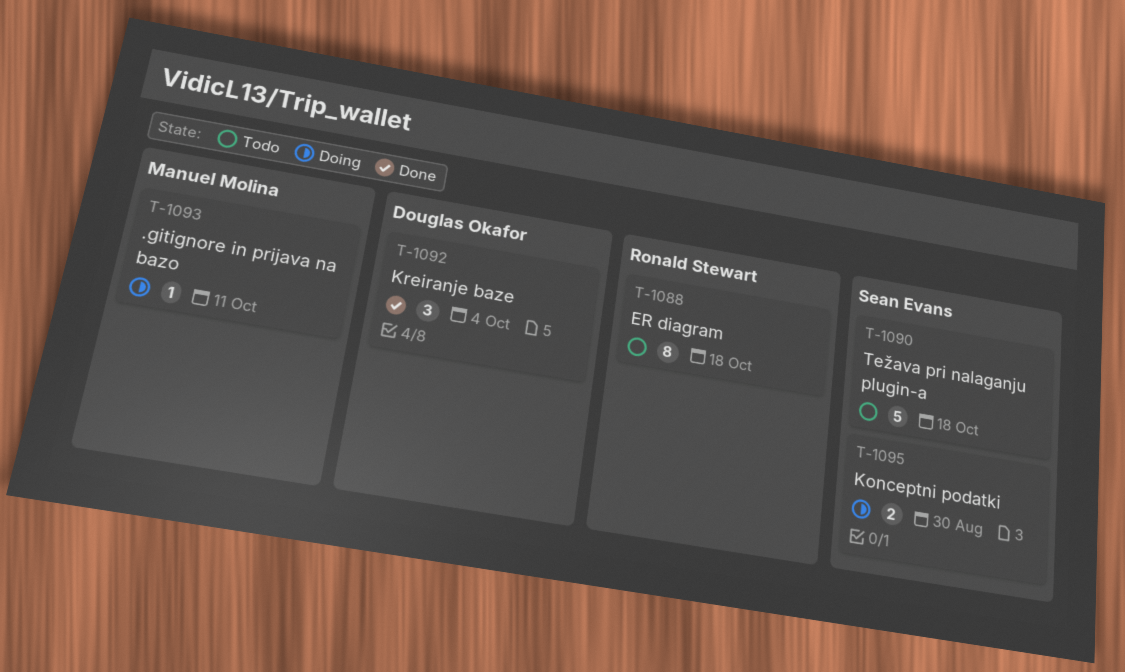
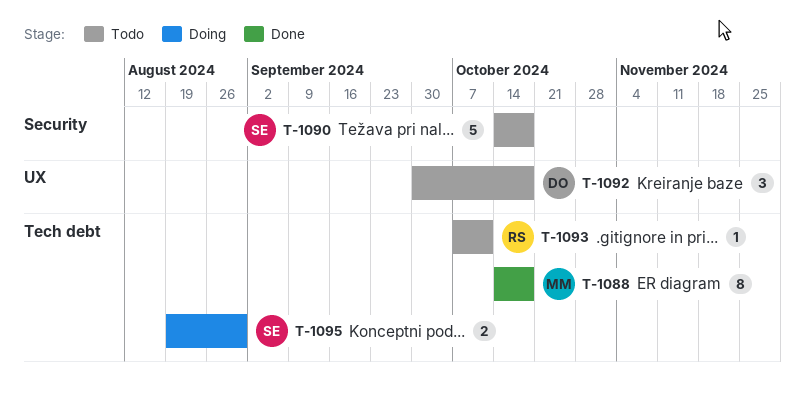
T-1088, status: Todo -> Done
T-1088, owner: Ronald Stewart -> Manuel Molina
T-1092, status: Done -> Todo
T-1092, due: Oct 4 -> Oct 18
T-1093, status: Doing -> Todo
T-1093, owner: Manuel Molina -> Ronald Stewart

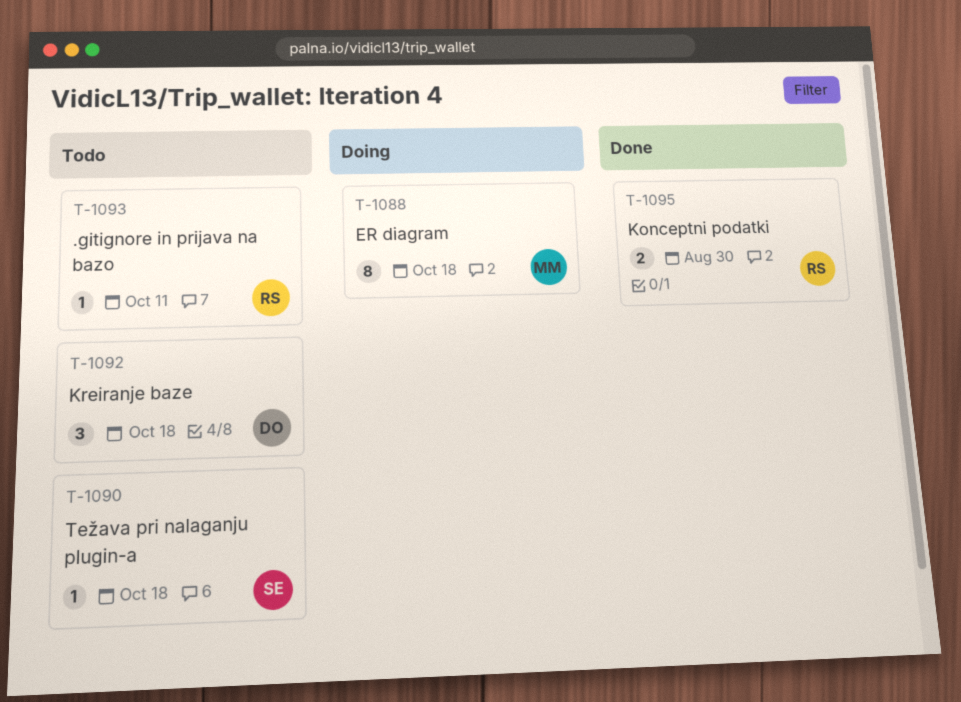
T-1088, status: Done -> Doing
T-1090, estimate: 5 -> 1
T-1095, status: Doing -> Done
T-1095, owner: SE -> RS

